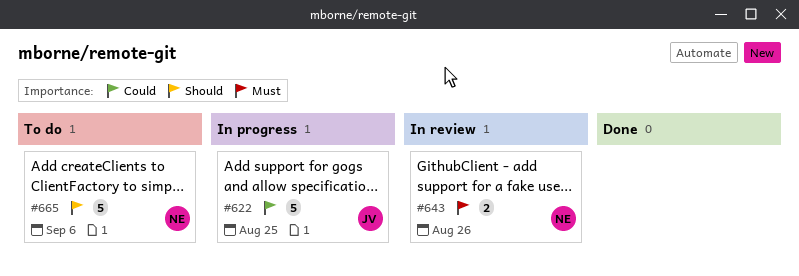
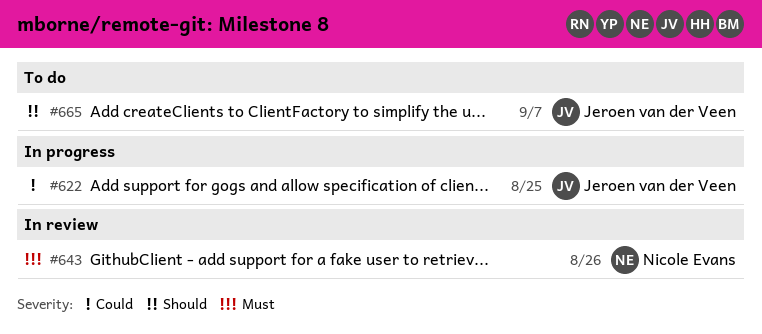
#665, owner: Nicole Evans -> Jeroen van der Veen
#665, due: Sep 6 -> Sep 7

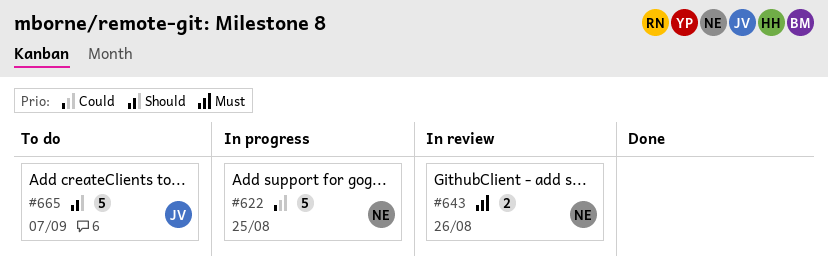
#622, owner: Jeroen van der Veen -> Nicole Evans

